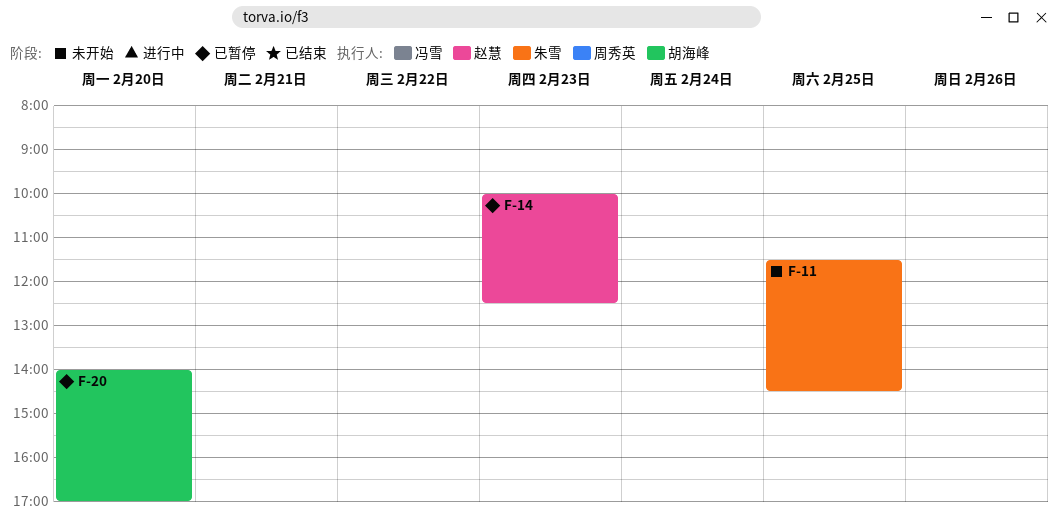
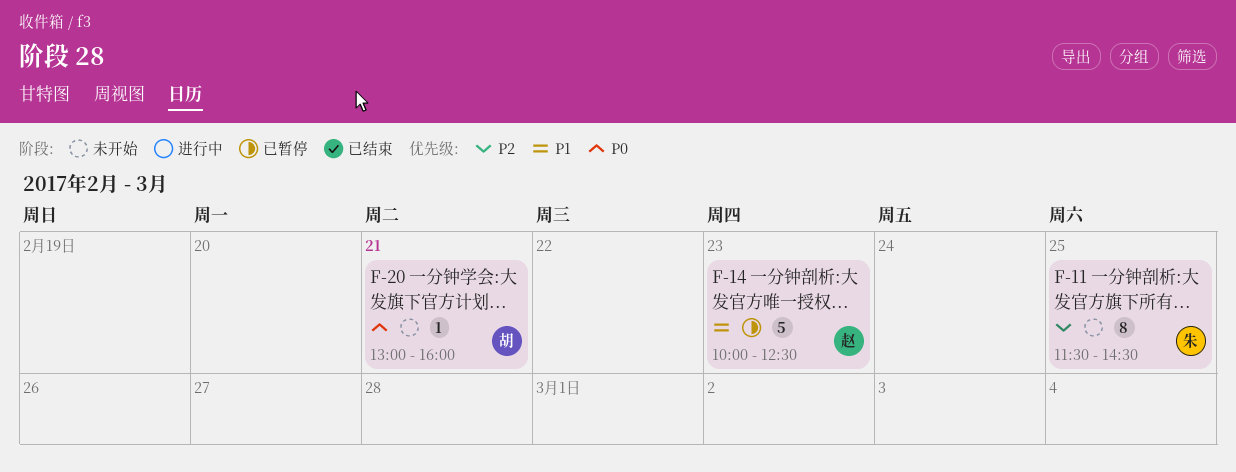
F-20, status: 已暂停 -> 未开始
F-20, day: Feb 20 -> Feb 21
F-20, begins: 14:00 -> 13:00
F-20, ends: 17:00 -> 16:00

